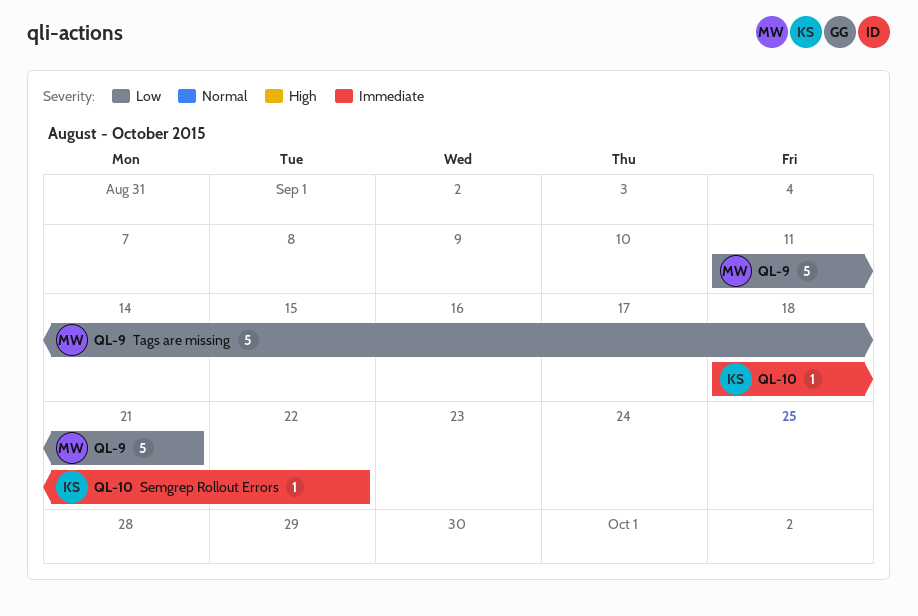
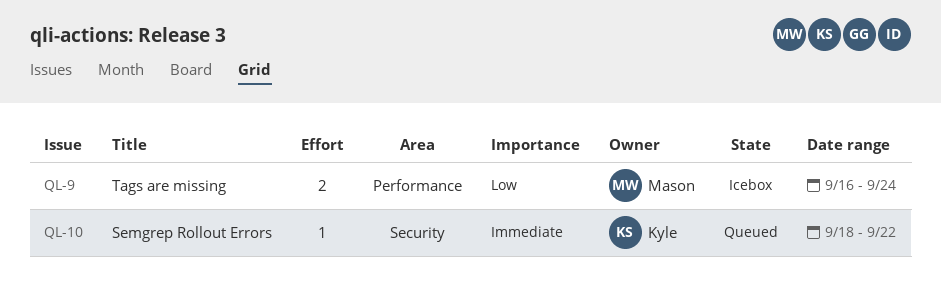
QL-9, estimate: 5 -> 2
QL-9, start: Sep 11 -> Sep 16
QL-9, due: Sep 21 -> Sep 24

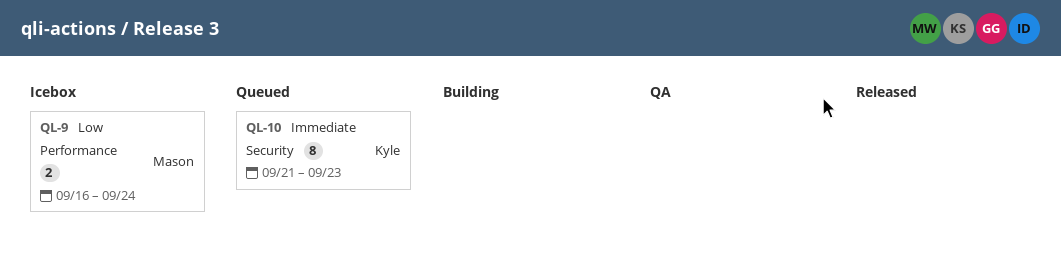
QL-10, estimate: 1 -> 8
QL-10, start: Sep 18 -> Sep 21
QL-10, due: Sep 22 -> Sep 23

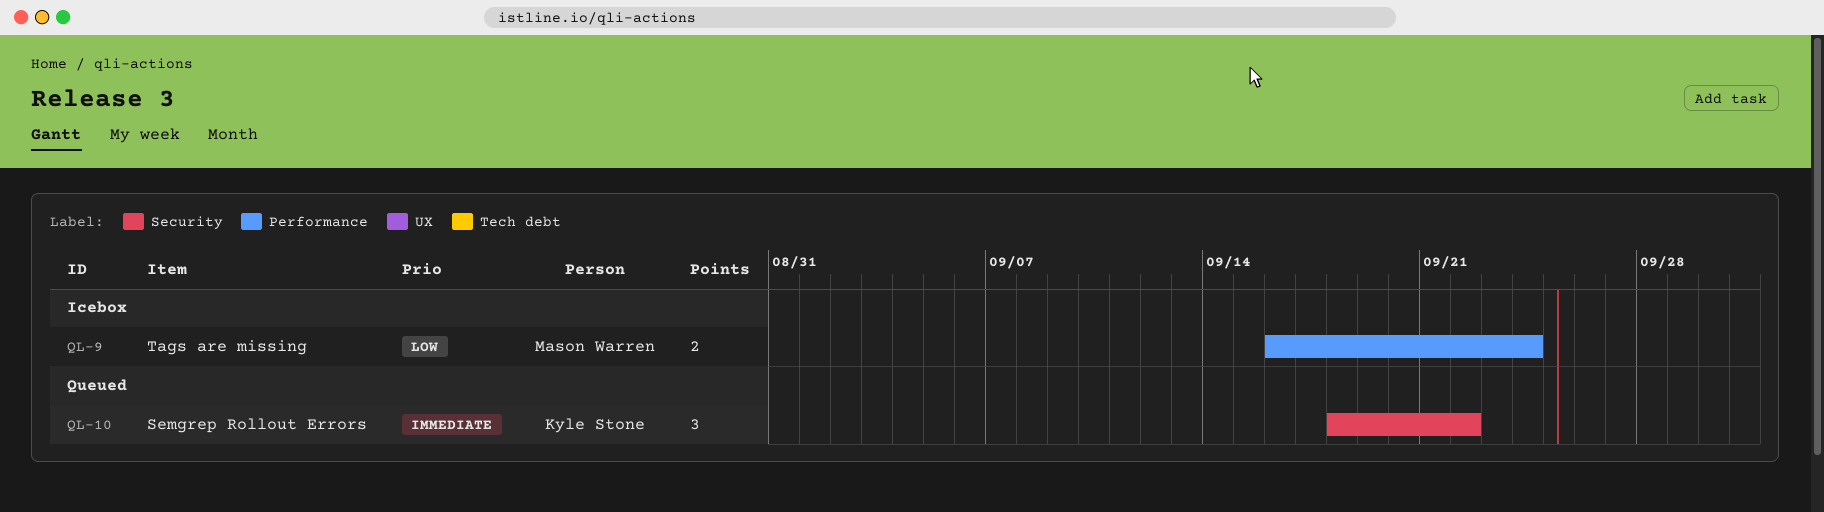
QL-10, estimate: 8 -> 3
QL-10, start: Sep 21 -> Sep 18
QL-10, due: Sep 23 -> Sep 22

